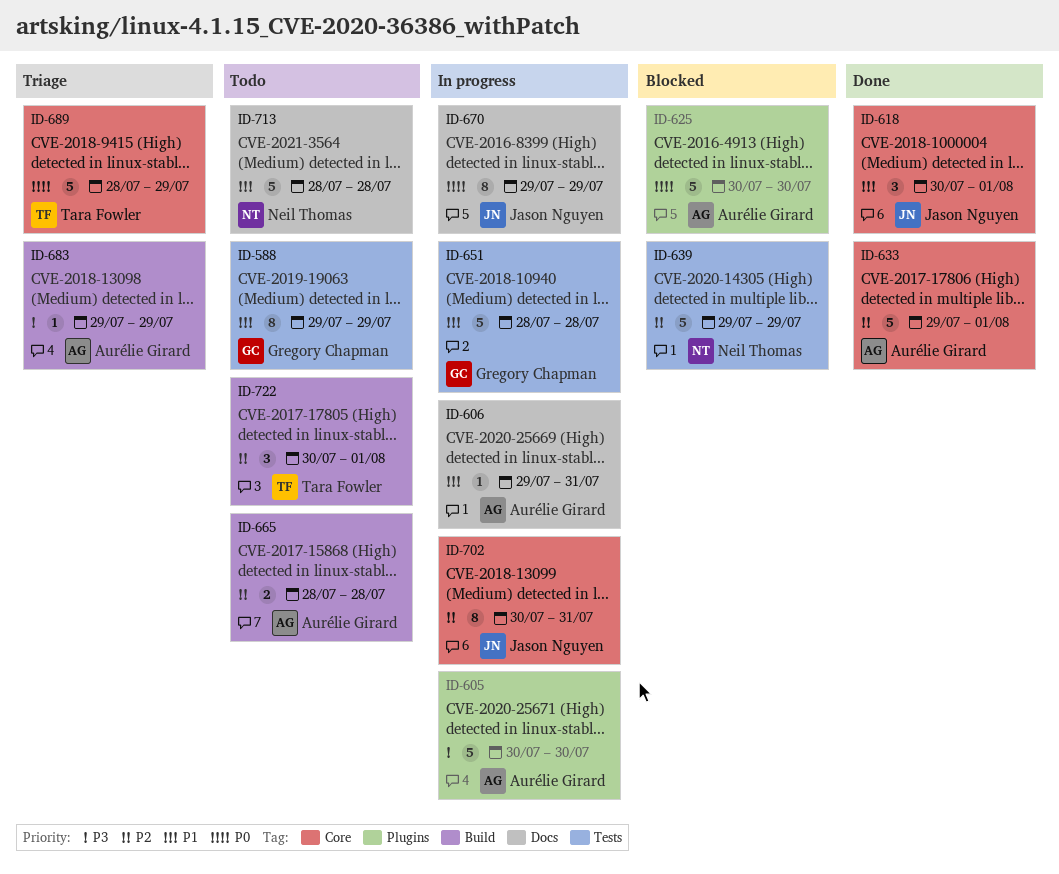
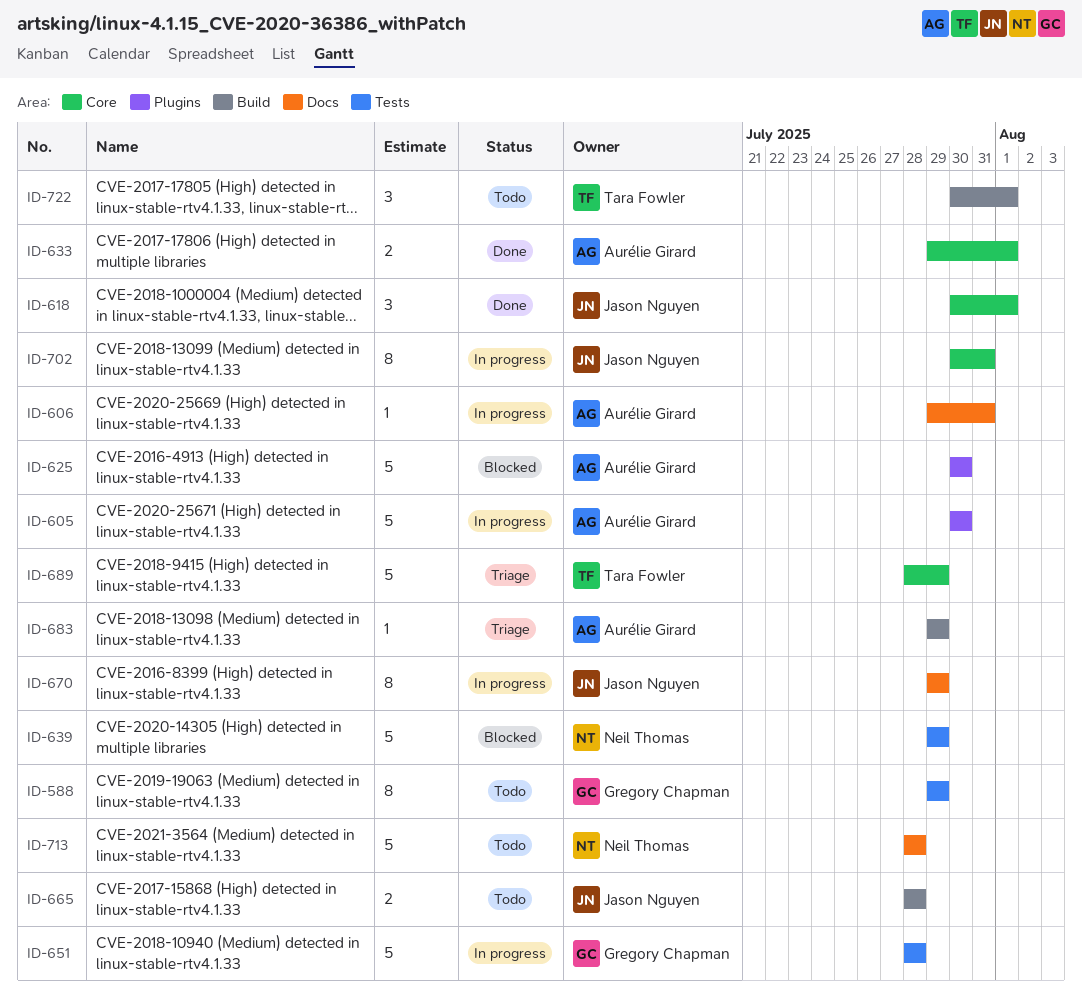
ID-633, estimate: 5 -> 2
ID-665, owner: Aurélie Girard -> Jason Nguyen

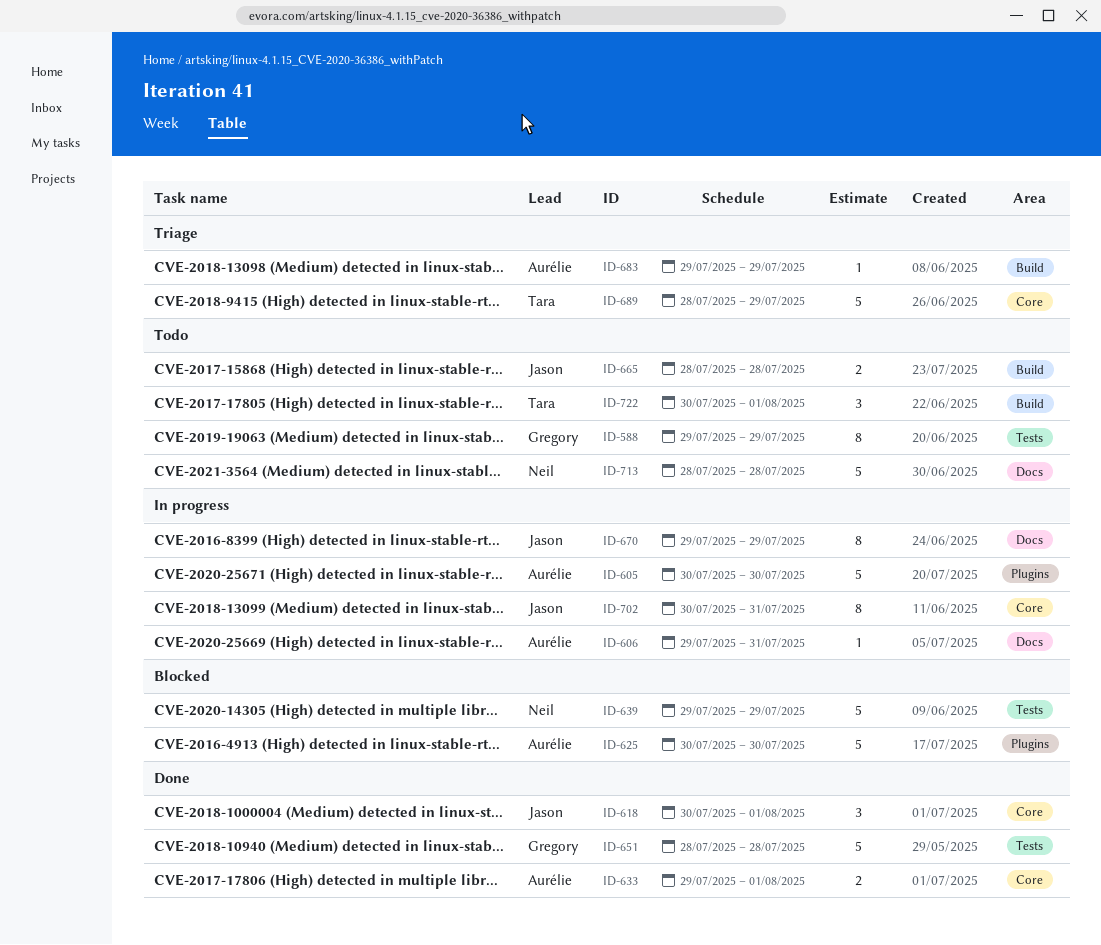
ID-651, status: In progress -> Done

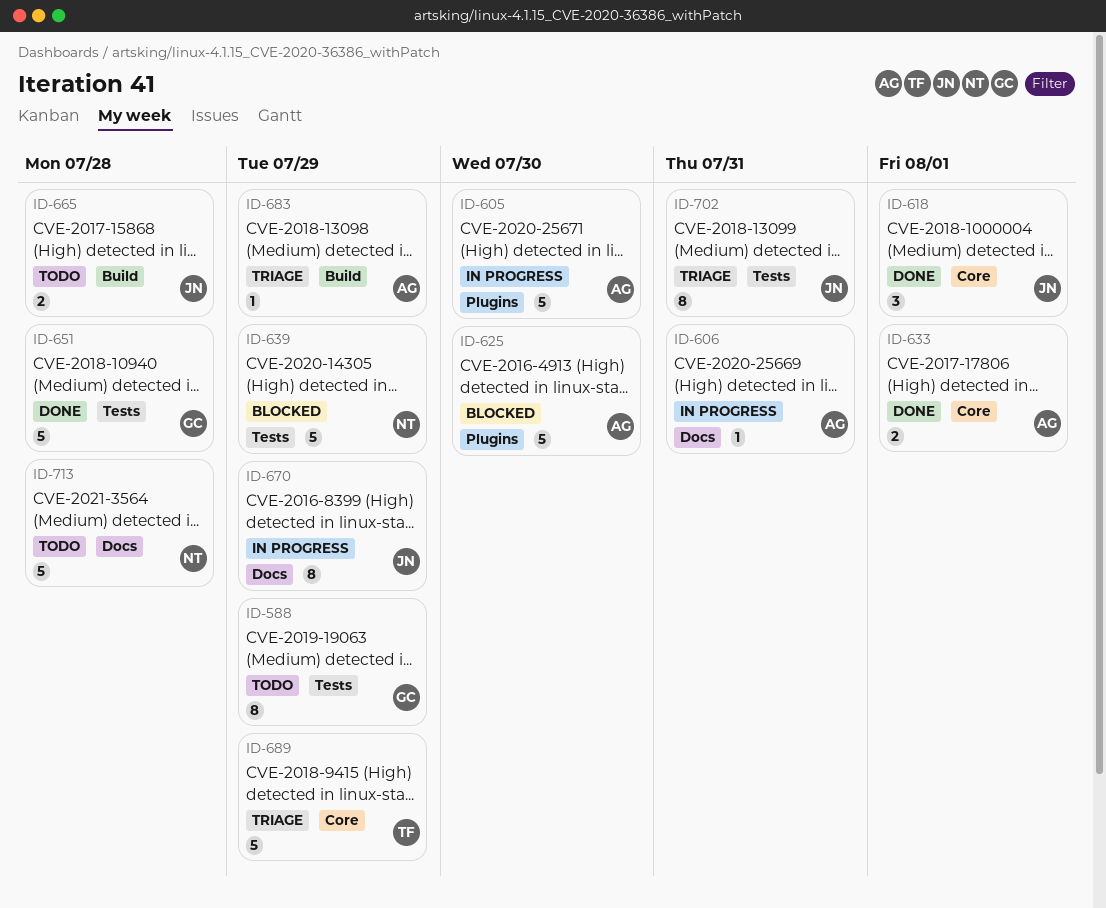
ID-702, status: In progress -> Triage
ID-702, label: Core -> Tests
ID-722: present -> none

